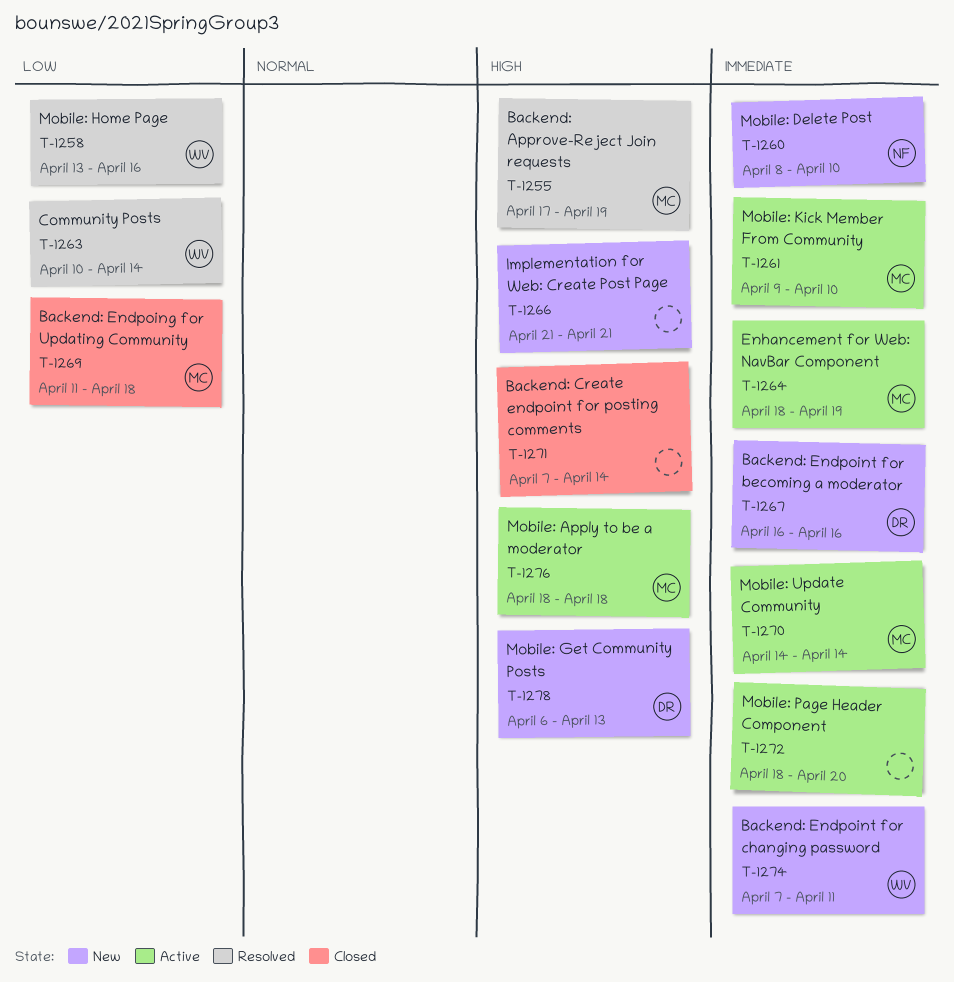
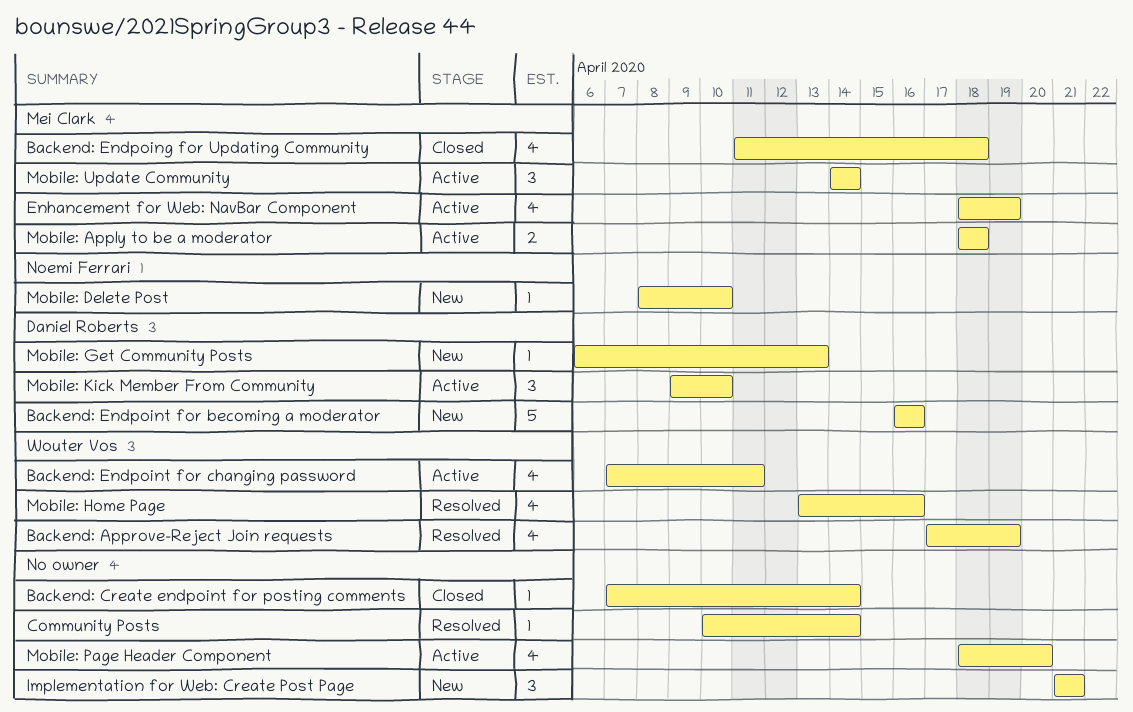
Backend: Approve-Reject Join requests, owner: Mei Clark -> Wouter Vos
Backend: Endpoint for changing password, status: New -> Active
Community Posts, owner: Wouter Vos -> none
Mobile: Kick Member From Community, owner: Mei Clark -> Daniel Roberts

